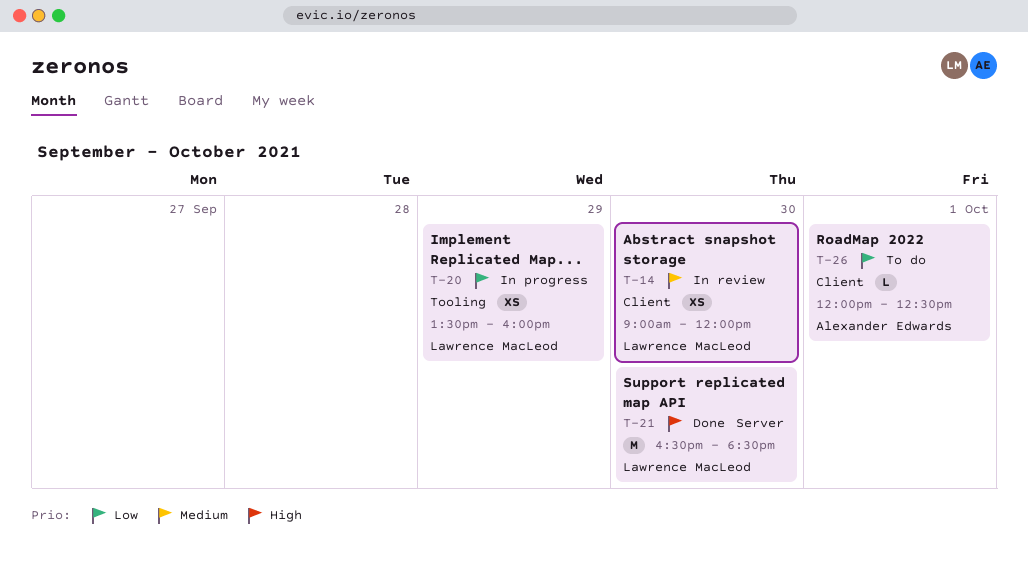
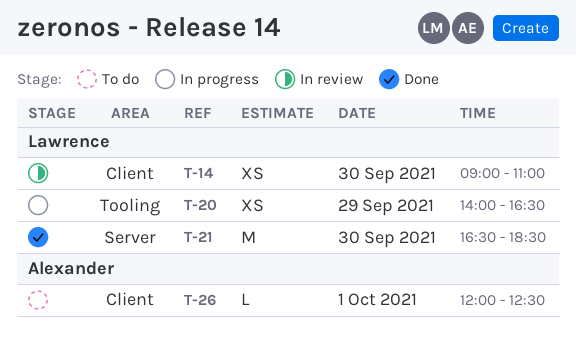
T-14, ends: 12:00 -> 11:00
T-20, begins: 13:30 -> 14:00
T-20, ends: 16:00 -> 16:30

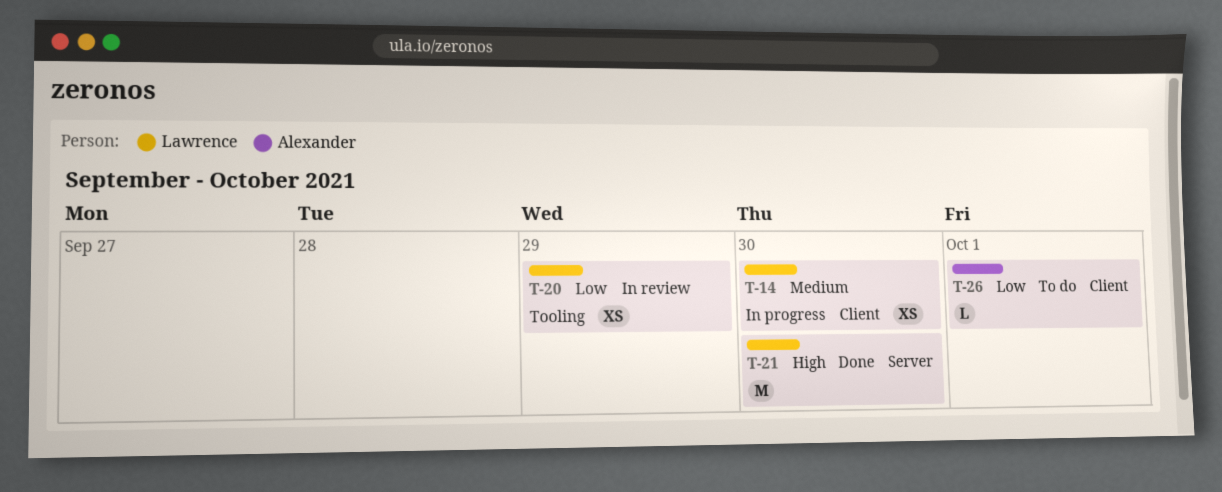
T-14, status: In review -> In progress
T-20, status: In progress -> In review

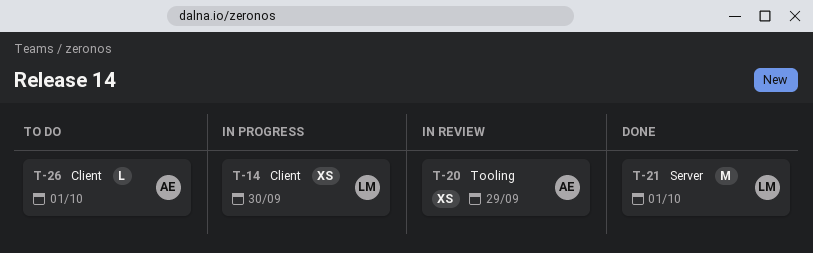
T-20, owner: Lawrence -> Alexander
T-21, day: Sep 30 -> Oct 1

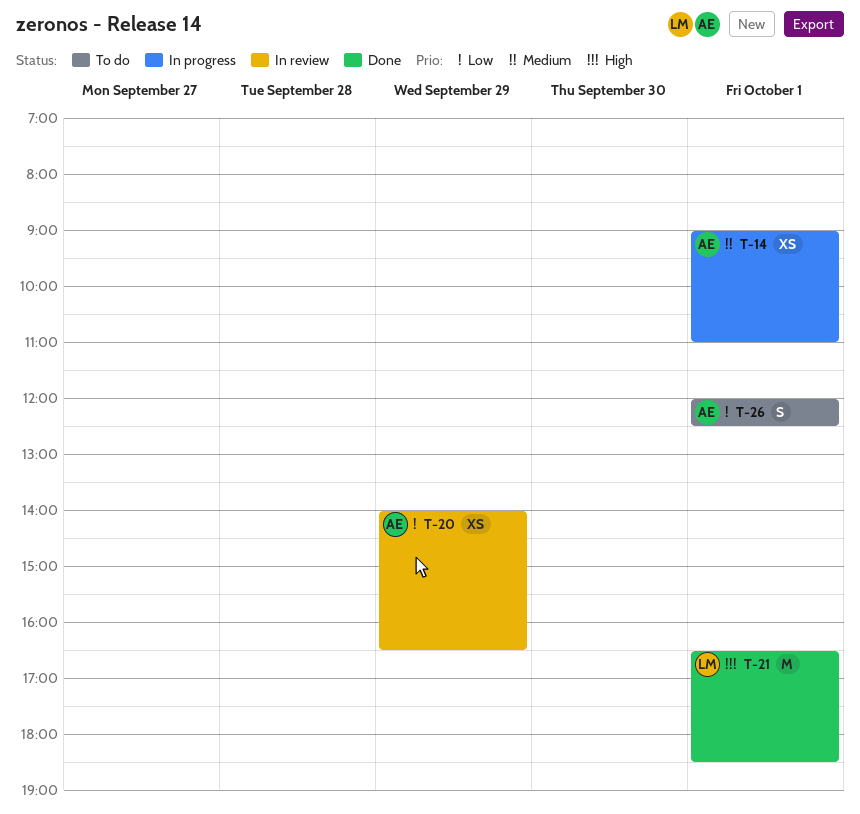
T-14, owner: LM -> AE
T-14, day: Sep 30 -> Oct 1
T-26, estimate: L -> S

